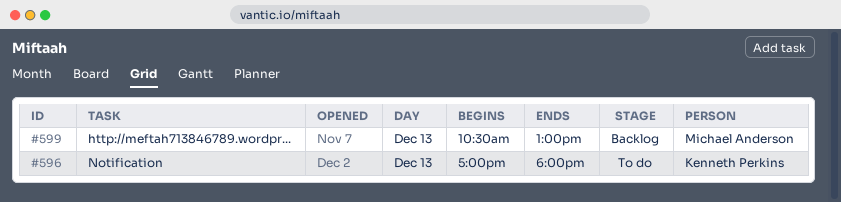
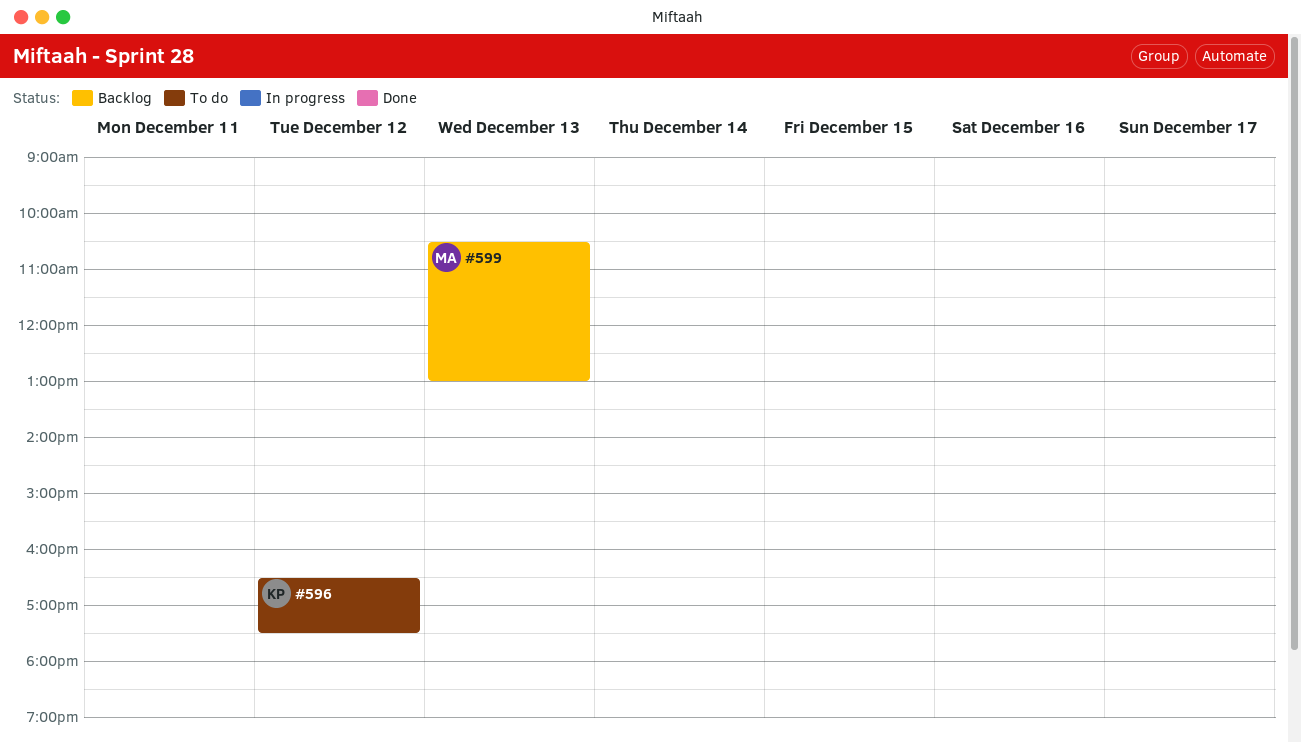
#596, day: Dec 13 -> Dec 12
#596, begins: 17:00 -> 16:30
#596, ends: 18:00 -> 17:30

